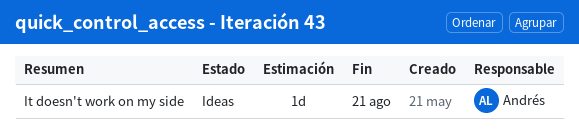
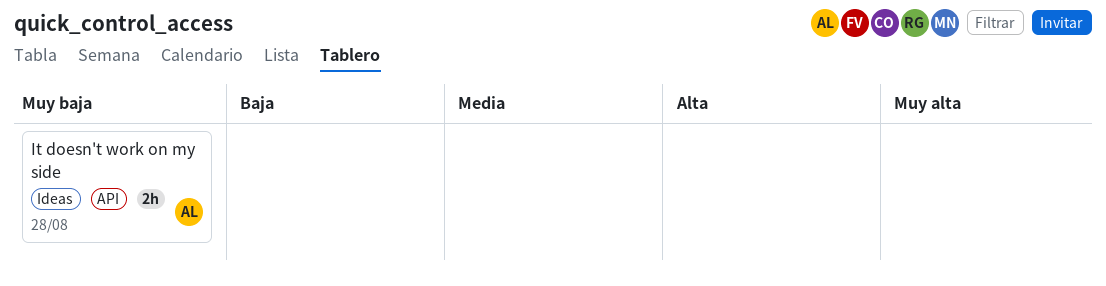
It doesn't work on my side, estimate: 1d -> 2h
It doesn't work on my side, due: Aug 21 -> Aug 28

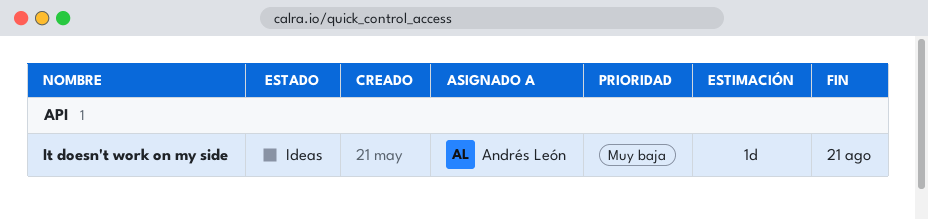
It doesn't work on my side, estimate: 2h -> 1d
It doesn't work on my side, due: Aug 28 -> Aug 21

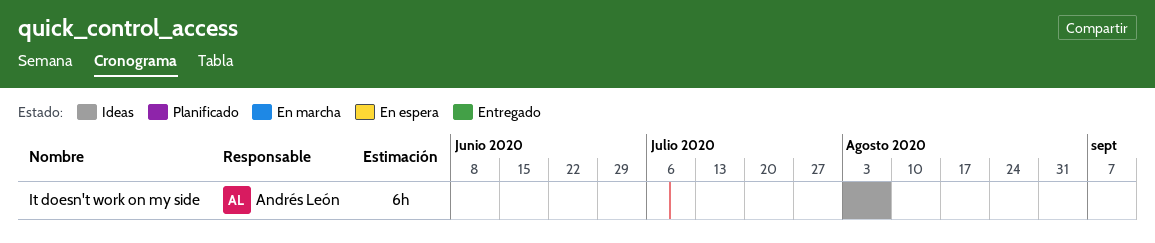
It doesn't work on my side, estimate: 1d -> 6h
It doesn't work on my side, due: Aug 21 -> Aug 7

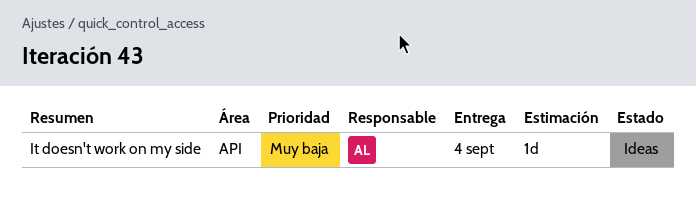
It doesn't work on my side, estimate: 6h -> 1d
It doesn't work on my side, due: Aug 7 -> Sep 4

